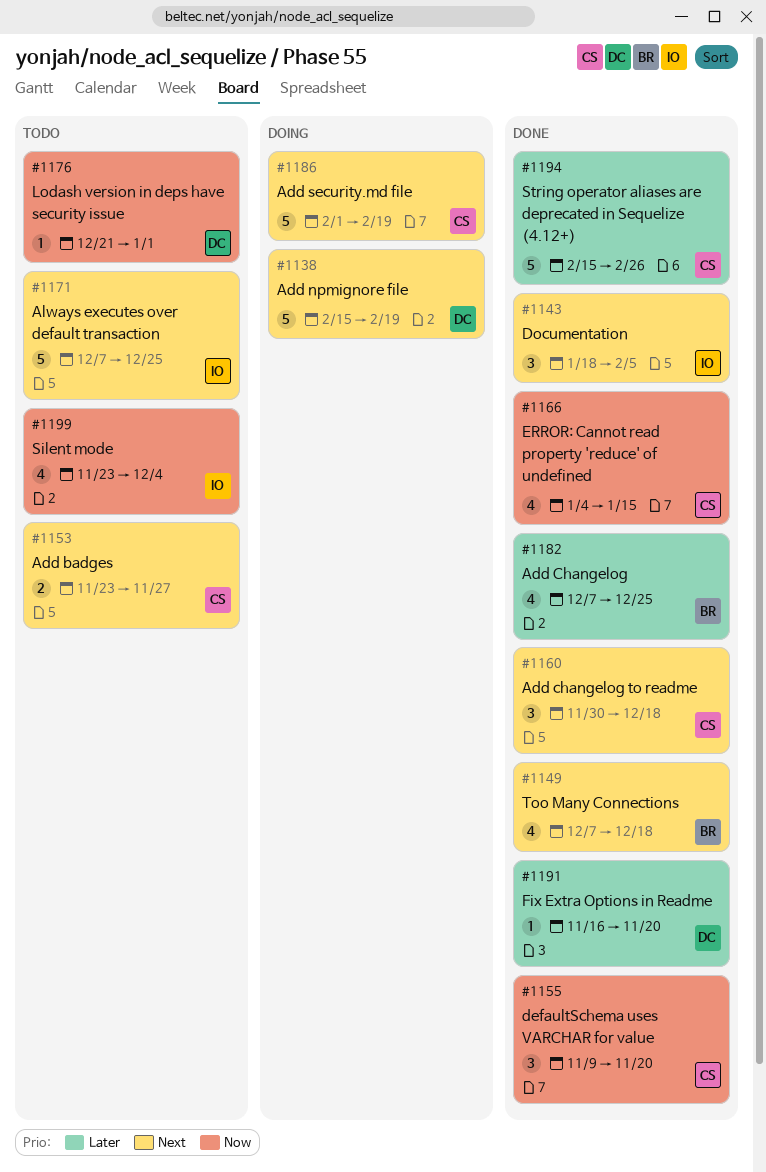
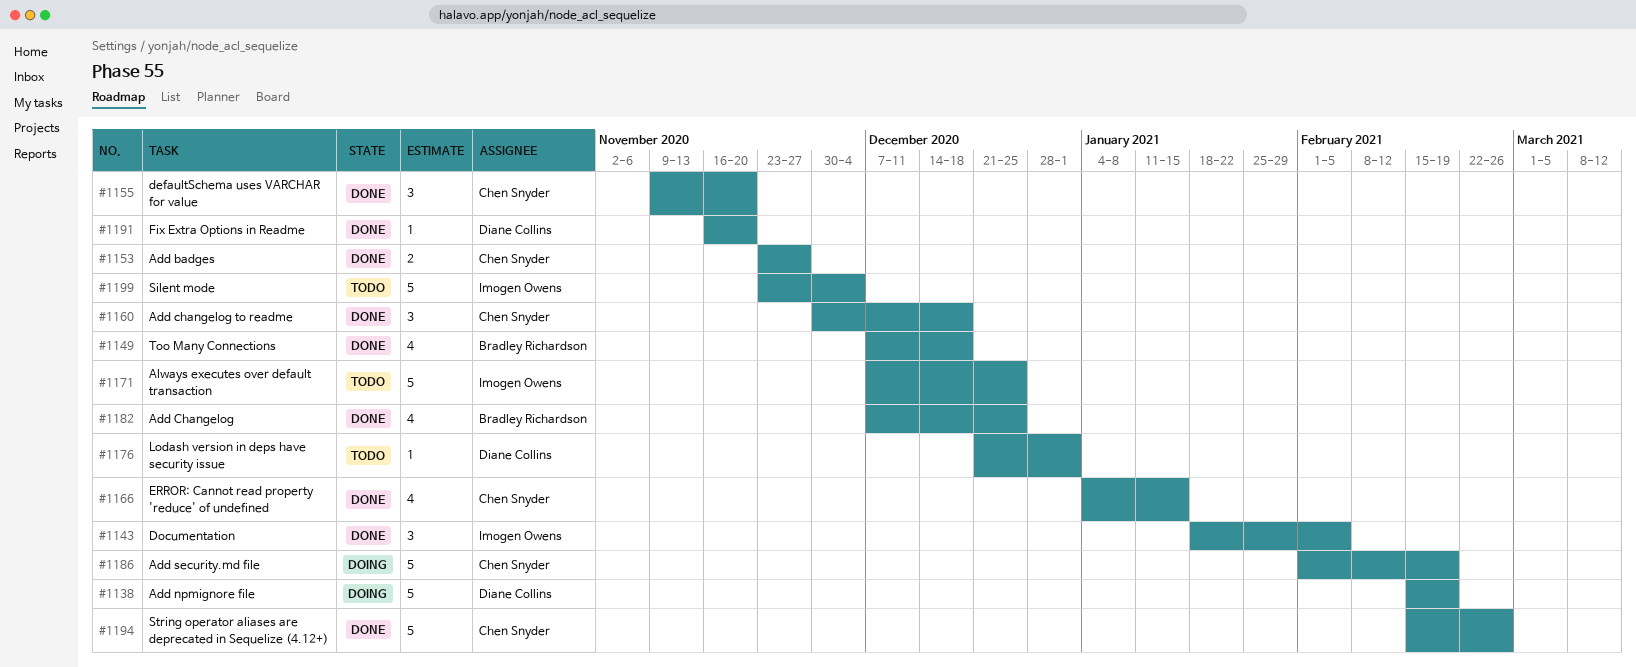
#1153, status: Todo -> Done
#1199, estimate: 4 -> 5

